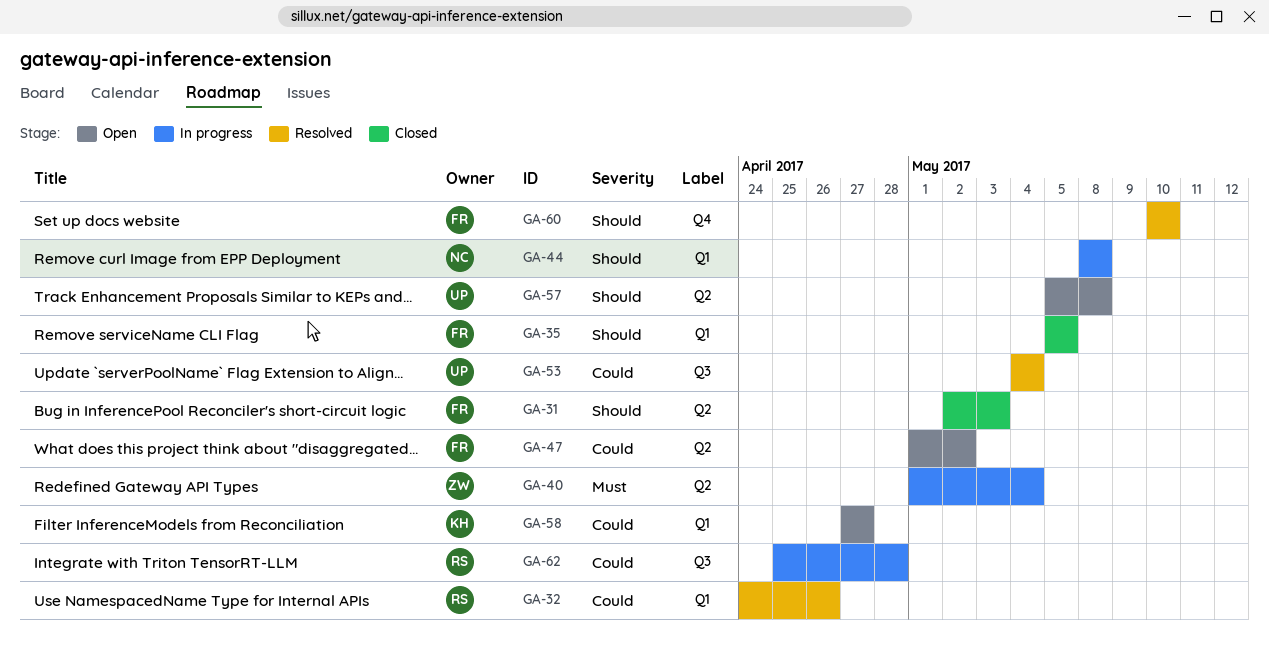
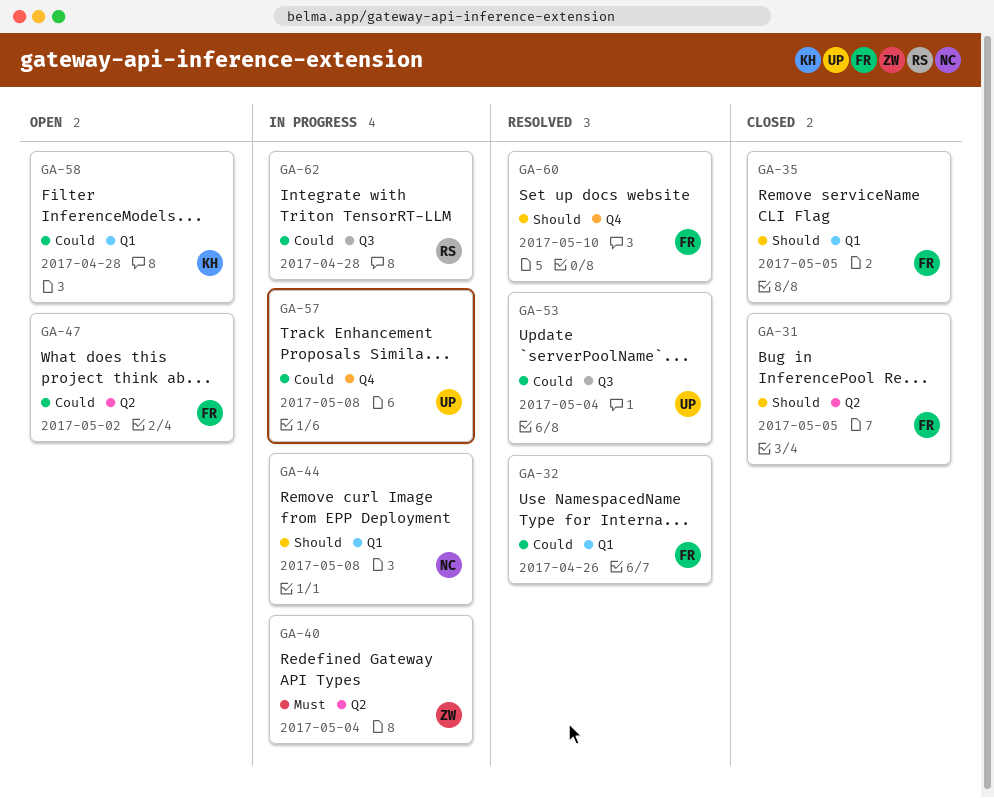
GA-31, due: May 3 -> May 5
GA-32, owner: RS -> FR
GA-57, status: Open -> In progress
GA-57, priority: Should -> Could
GA-57, label: Q2 -> Q4
GA-58, due: Apr 27 -> Apr 28

